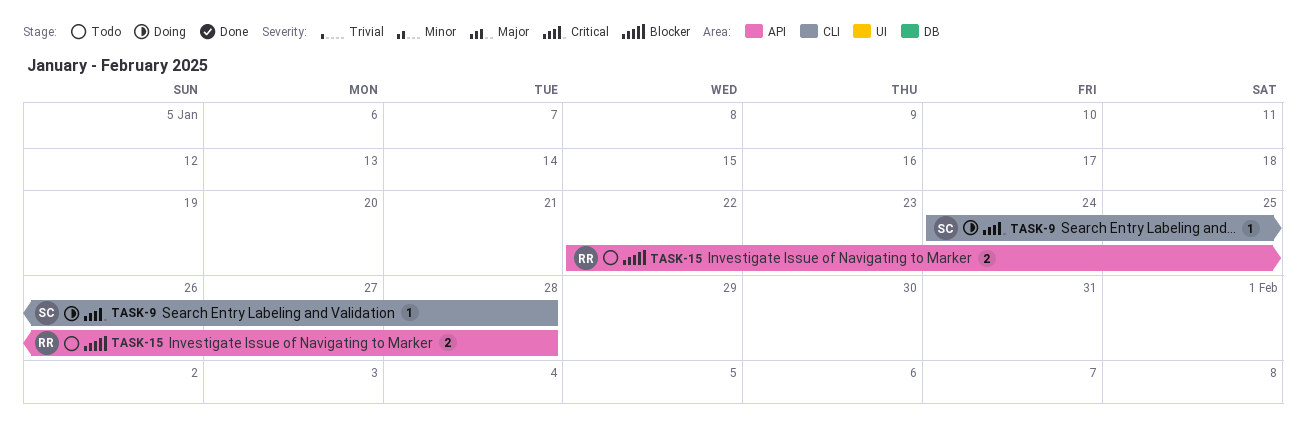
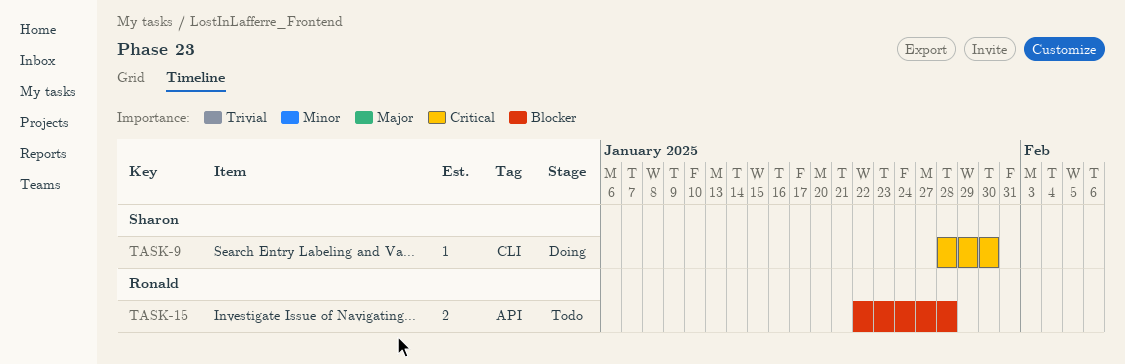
TASK-9, start: Jan 24 -> Jan 28
TASK-9, due: Jan 28 -> Jan 30

